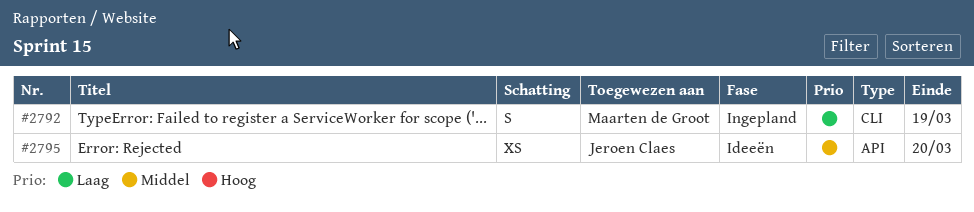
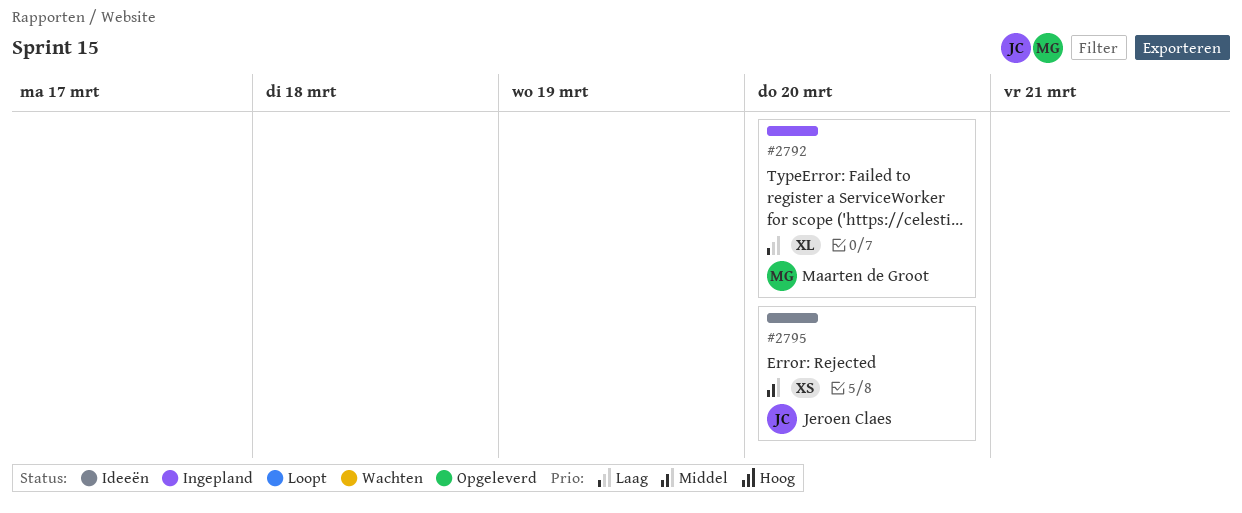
#2792, estimate: S -> XL
#2792, due: Mar 19 -> Mar 20

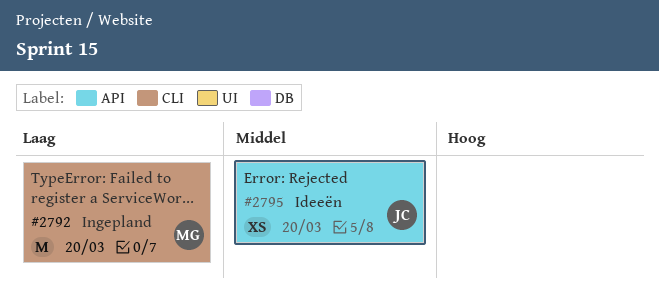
#2792, estimate: XL -> M

